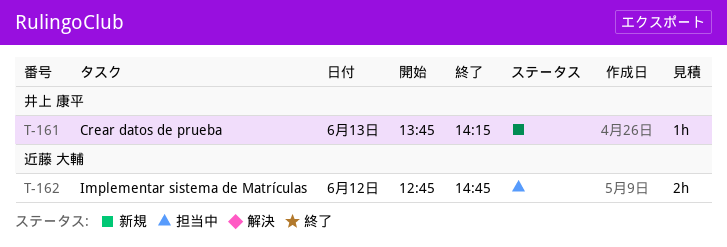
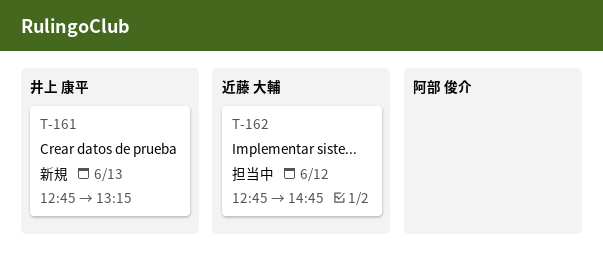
T-161, begins: 13:45 -> 12:45
T-161, ends: 14:15 -> 13:15

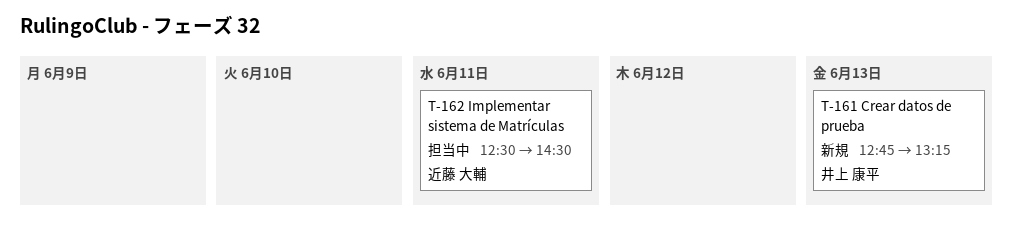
T-162, day: Jun 12 -> Jun 11
T-162, begins: 12:45 -> 12:30
T-162, ends: 14:45 -> 14:30

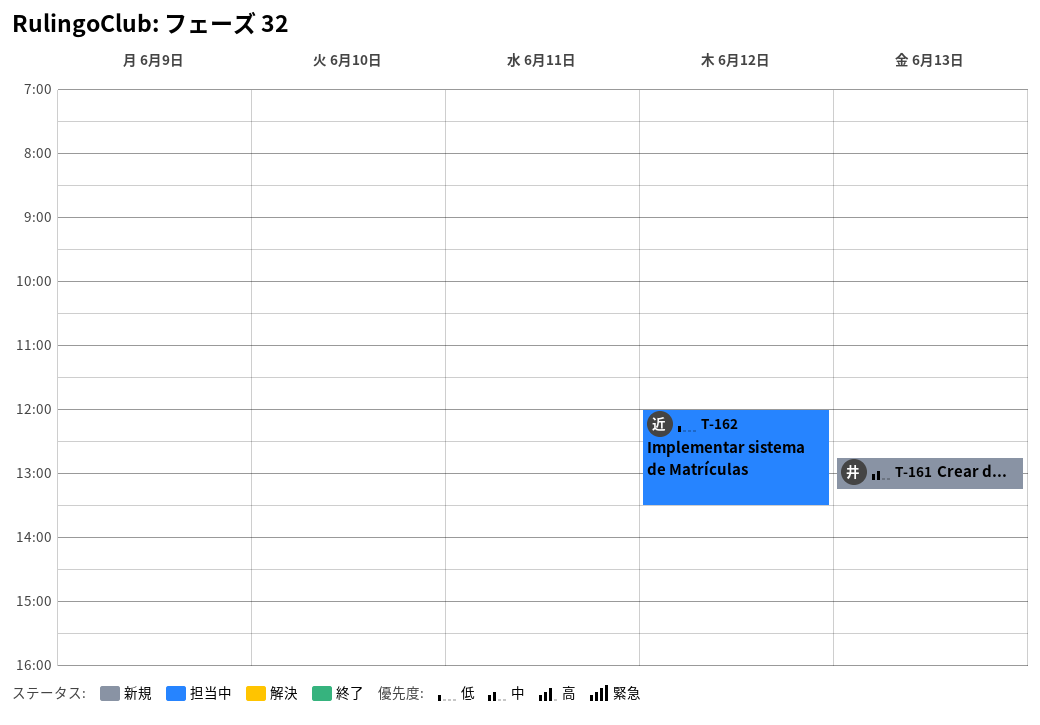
T-162, day: Jun 11 -> Jun 12
T-162, begins: 12:30 -> 12:00
T-162, ends: 14:30 -> 13:30

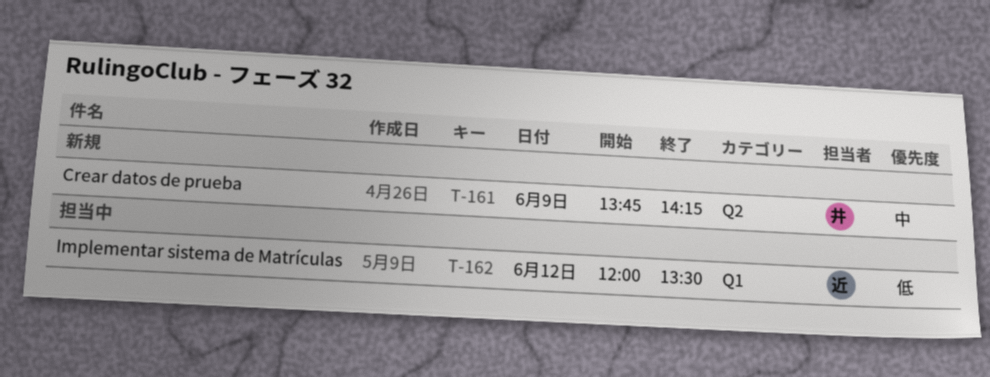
T-161, day: Jun 13 -> Jun 9
T-161, begins: 12:45 -> 13:45
T-161, ends: 13:15 -> 14:15

